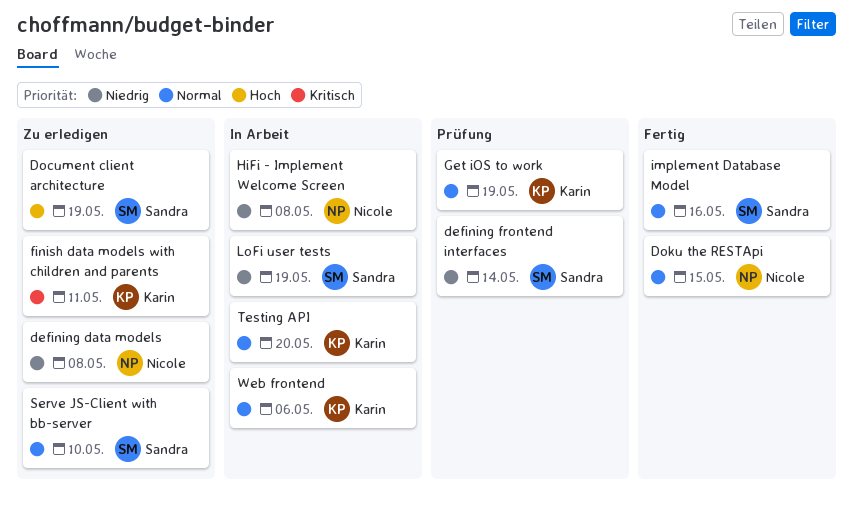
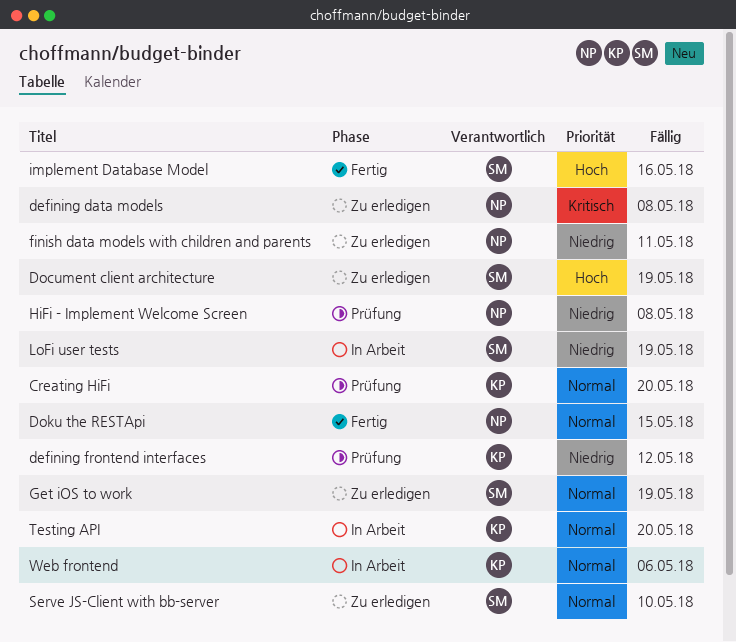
Creating HiFi: none -> present
defining data models, priority: Niedrig -> Kritisch
defining frontend interfaces, owner: Sandra -> Karin
defining frontend interfaces, due: May 14 -> May 12
finish data models with children and parents, owner: Karin -> Nicole
finish data models with children and parents, priority: Kritisch -> Niedrig
Get iOS to work, status: Prüfung -> Zu erledigen
Get iOS to work, owner: Karin -> Sandra
HiFi - Implement Welcome Screen, status: In Arbeit -> Prüfung
implement Database Model, priority: Normal -> Hoch

